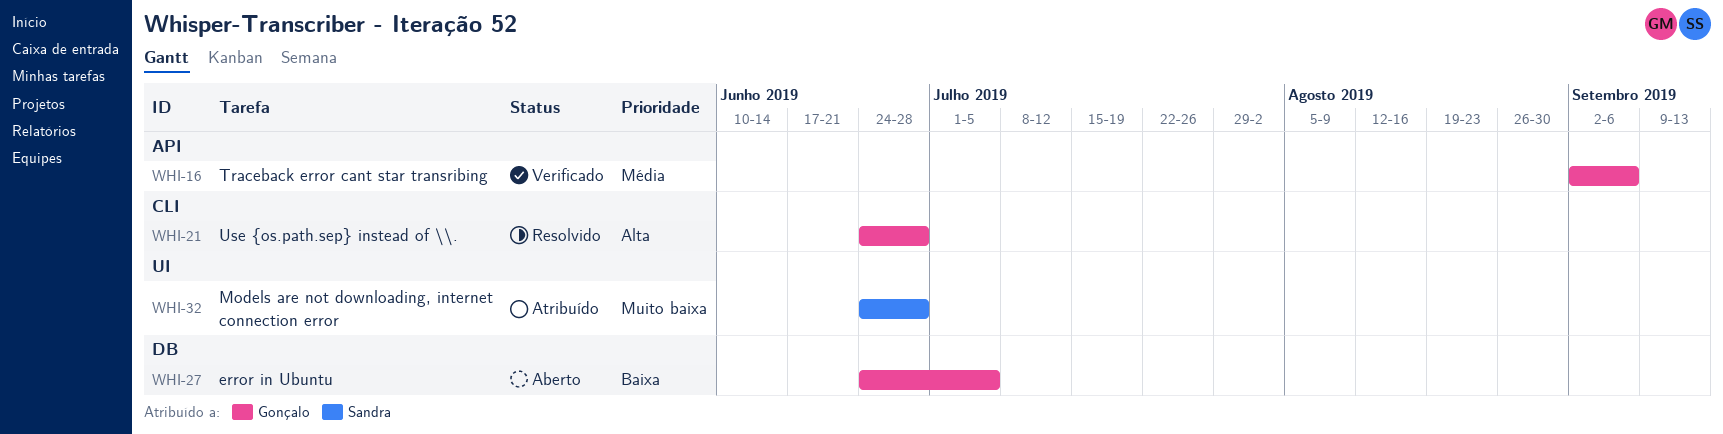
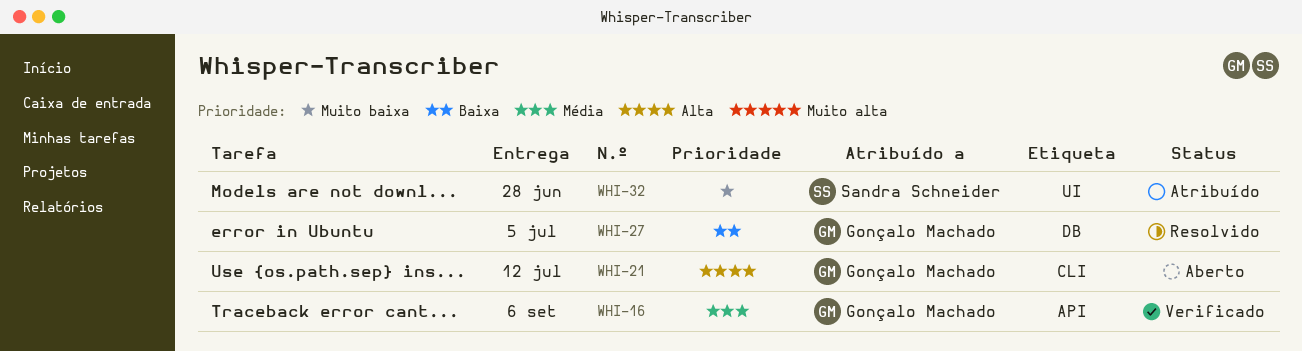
WHI-21, status: Resolvido -> Aberto
WHI-21, due: Jun 28 -> Jul 12
WHI-27, status: Aberto -> Resolvido

